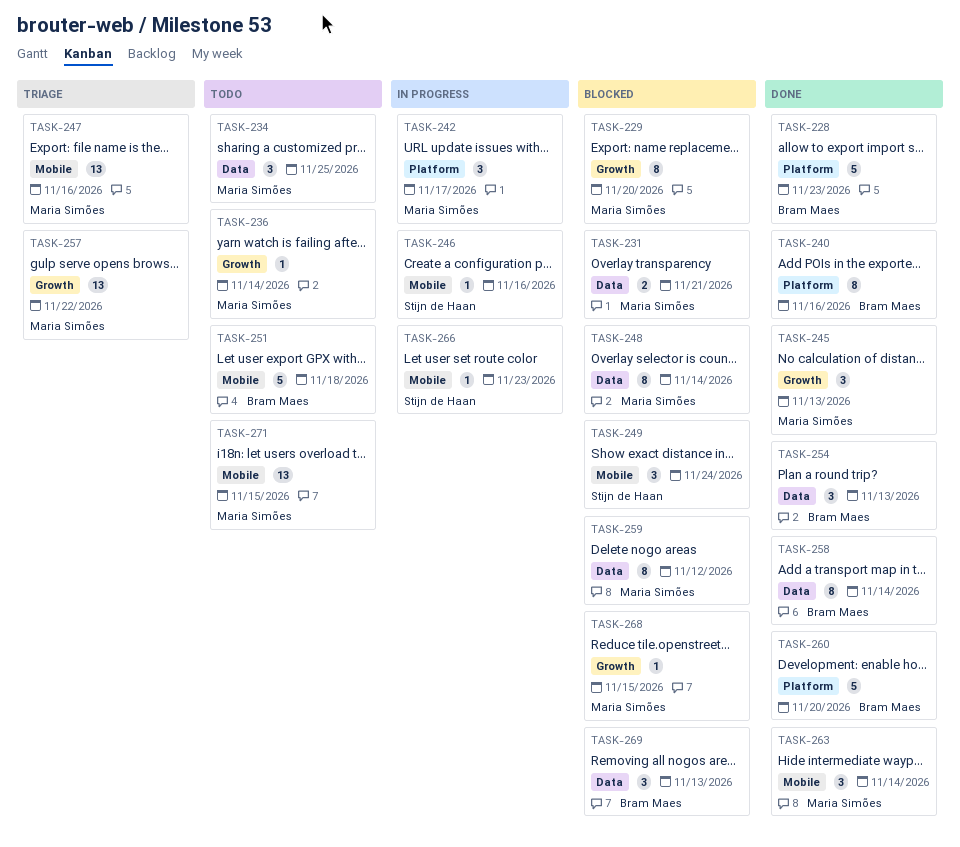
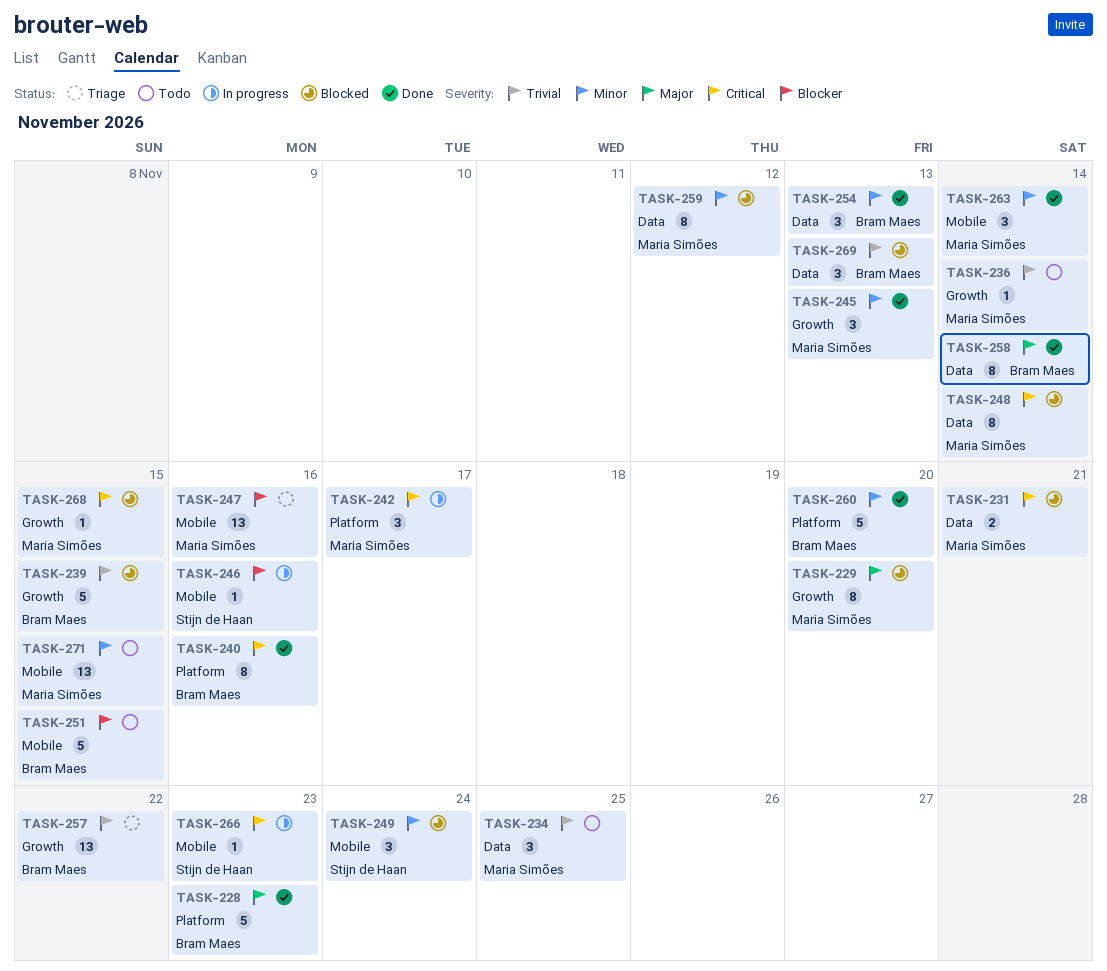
TASK-239: none -> present
TASK-251, due: Nov 18 -> Nov 15
TASK-257, owner: Maria Simões -> Bram Maes

